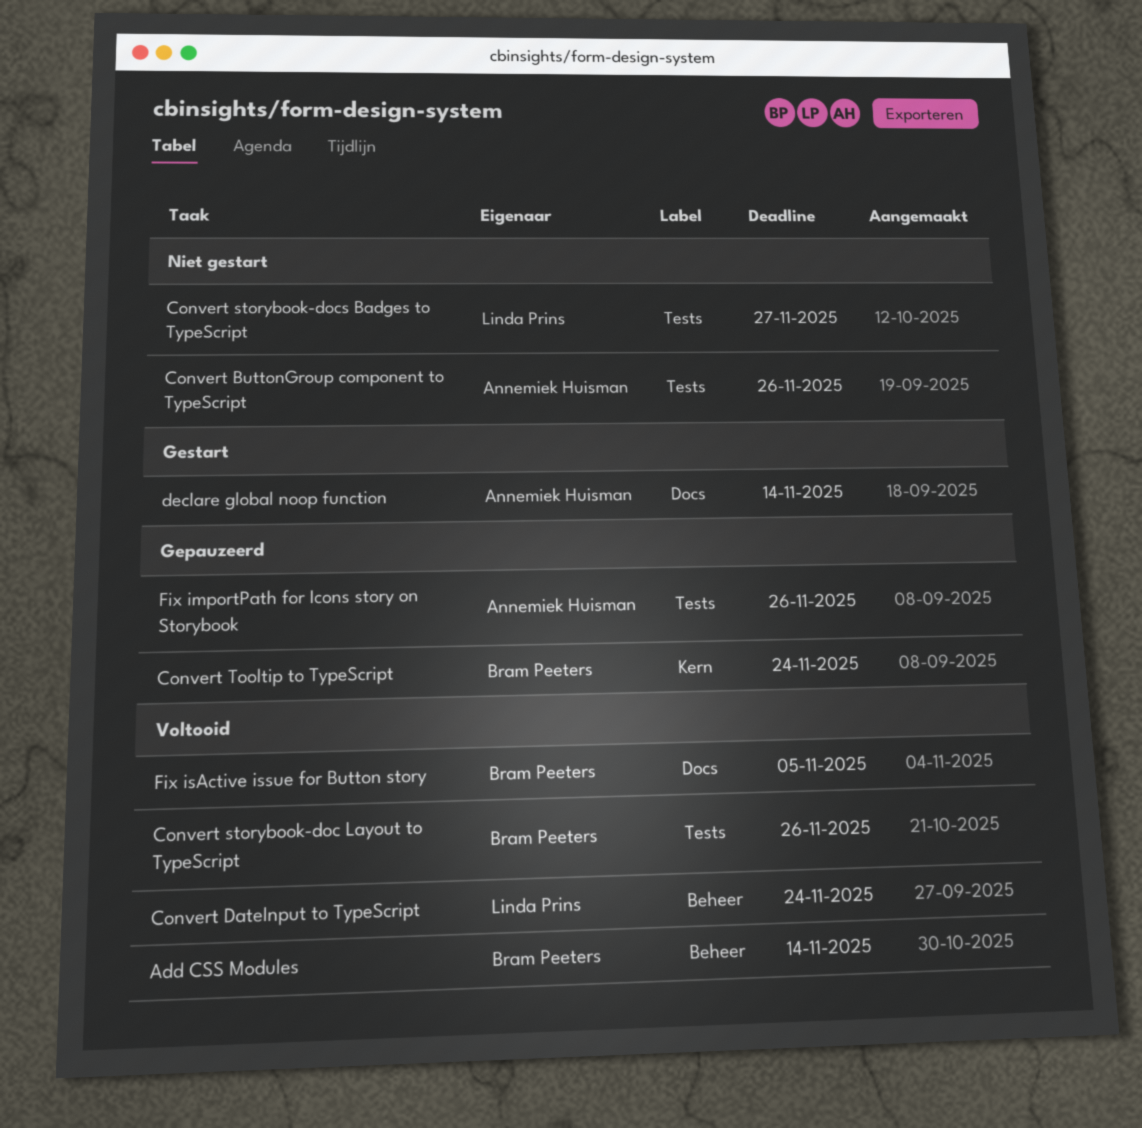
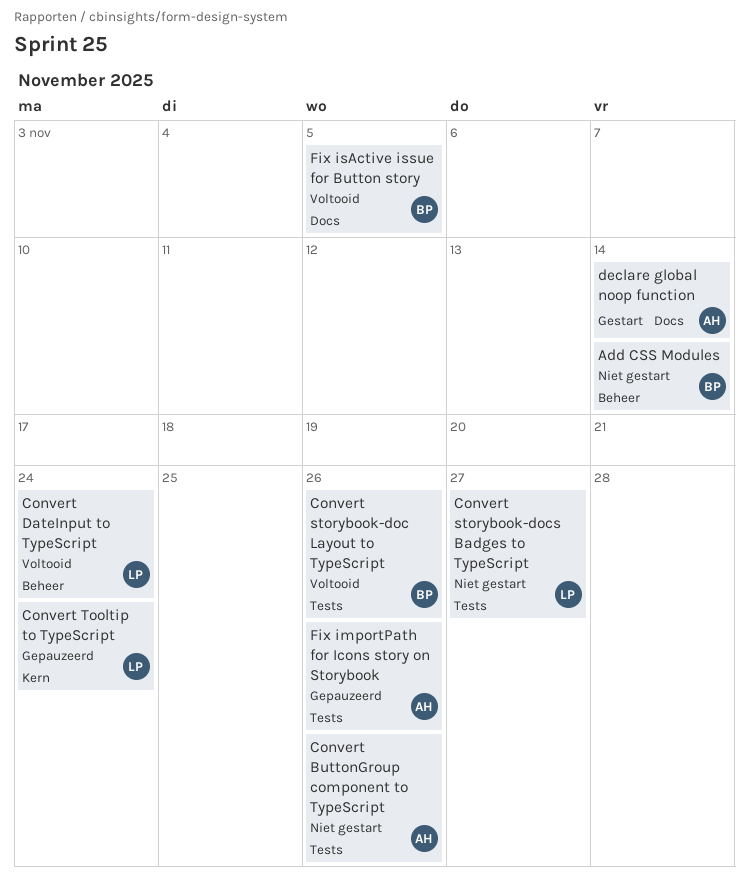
Add CSS Modules, status: Voltooid -> Niet gestart
Convert Tooltip to TypeScript, owner: Bram Peeters -> Linda Prins

